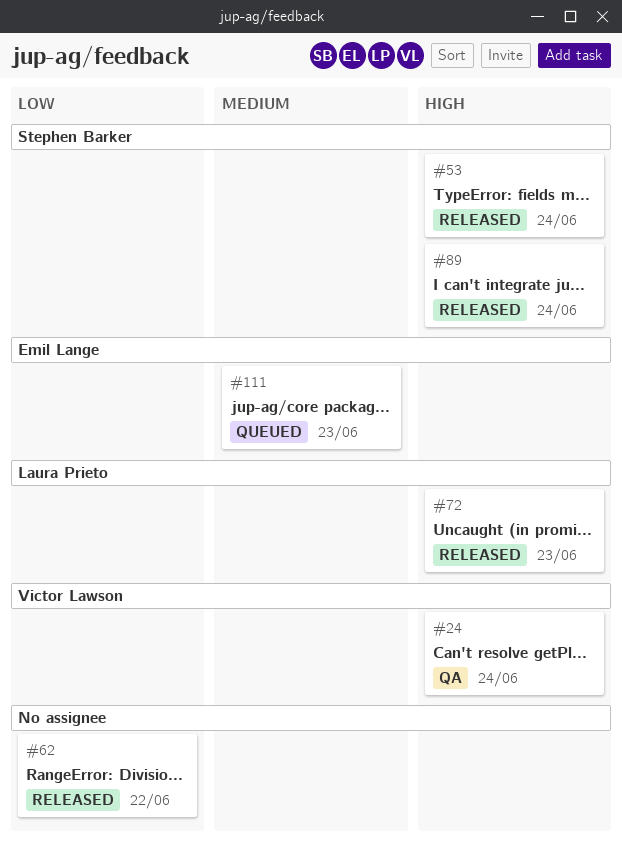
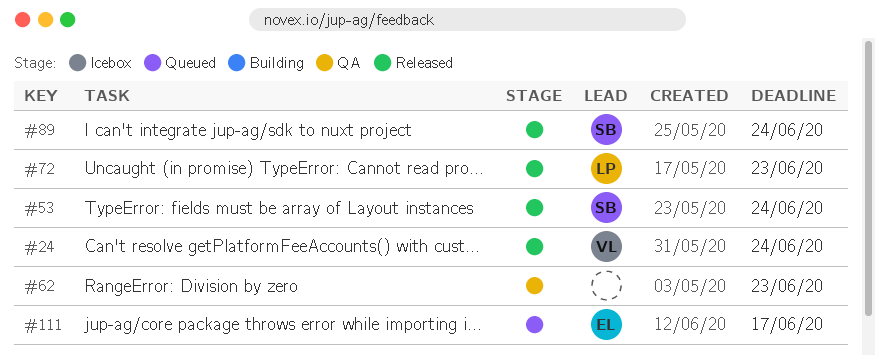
#24, status: QA -> Released
#62, status: Released -> QA
#62, due: Jun 22 -> Jun 23
#111, due: Jun 23 -> Jun 17

